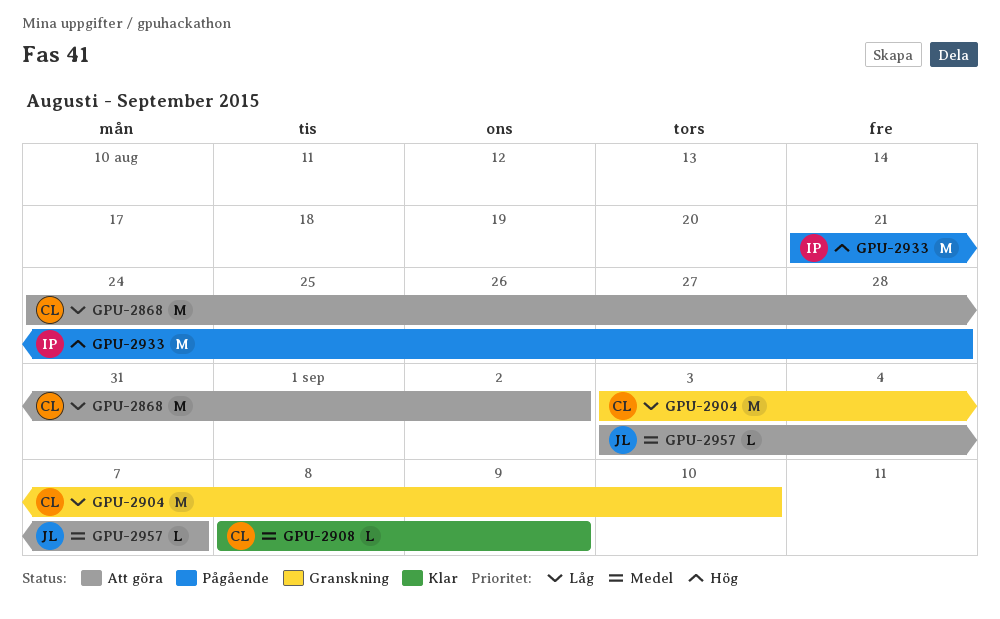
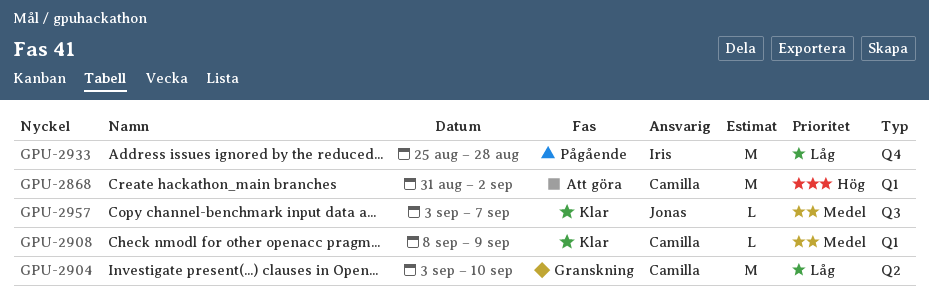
GPU-2868, priority: Låg -> Hög
GPU-2868, start: Aug 24 -> Aug 31
GPU-2933, priority: Hög -> Låg
GPU-2933, start: Aug 21 -> Aug 25
GPU-2957, status: Att göra -> Klar

